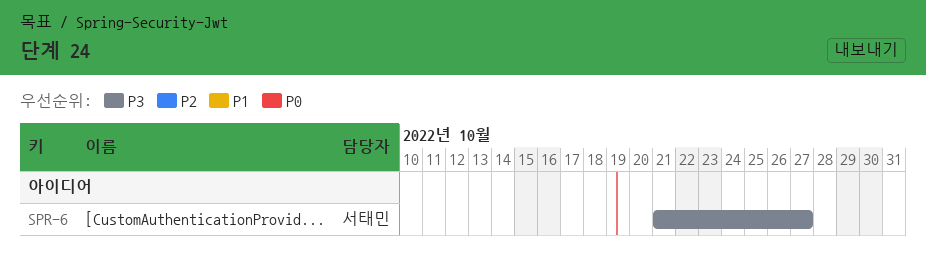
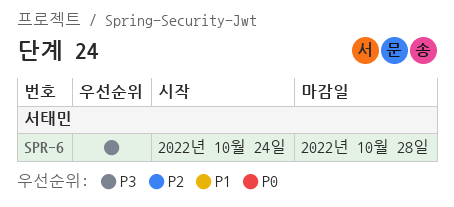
SPR-6, start: Oct 21 -> Oct 24
SPR-6, due: Oct 27 -> Oct 28

